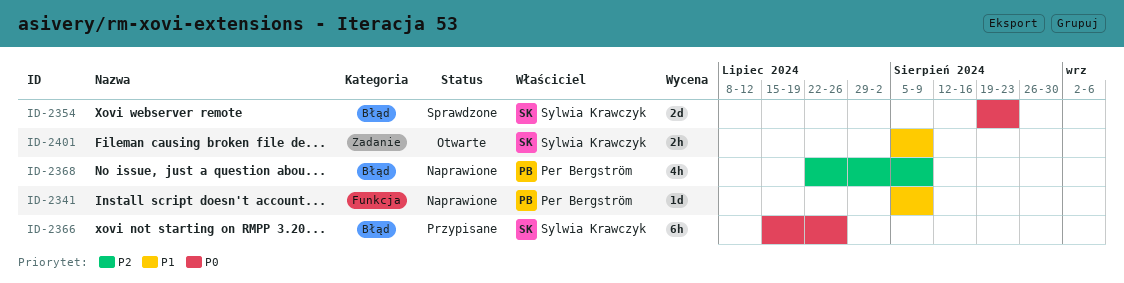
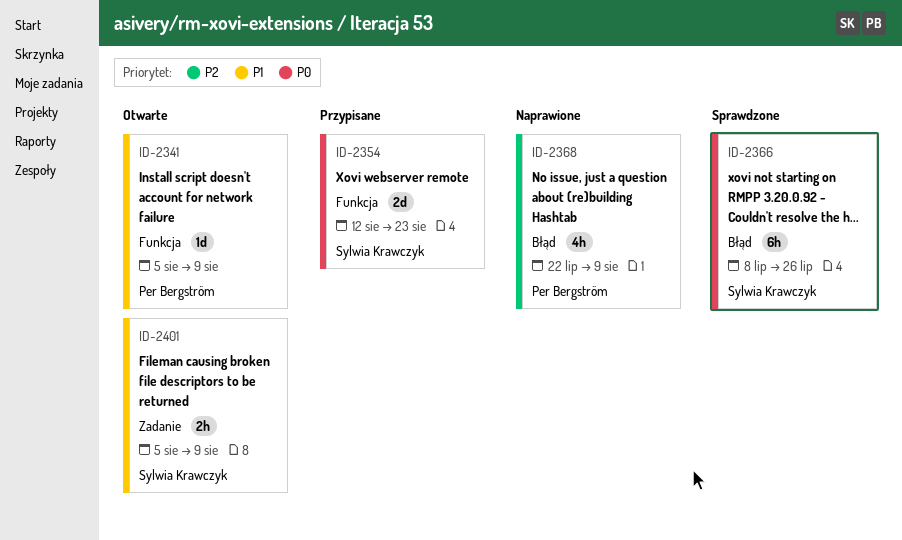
ID-2341, status: Naprawione -> Otwarte
ID-2354, status: Sprawdzone -> Przypisane
ID-2354, label: Błąd -> Funkcja
ID-2354, start: Aug 19 -> Aug 12
ID-2366, status: Przypisane -> Sprawdzone
ID-2366, start: Jul 15 -> Jul 8

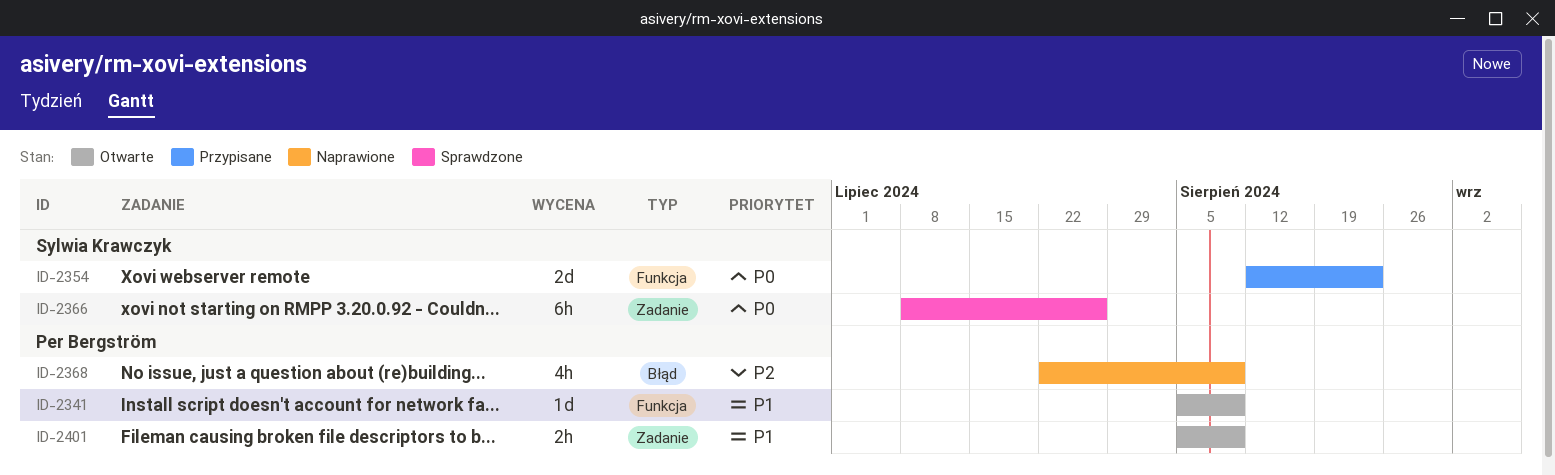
ID-2366, label: Błąd -> Zadanie
ID-2401, owner: Sylwia Krawczyk -> Per Bergström

